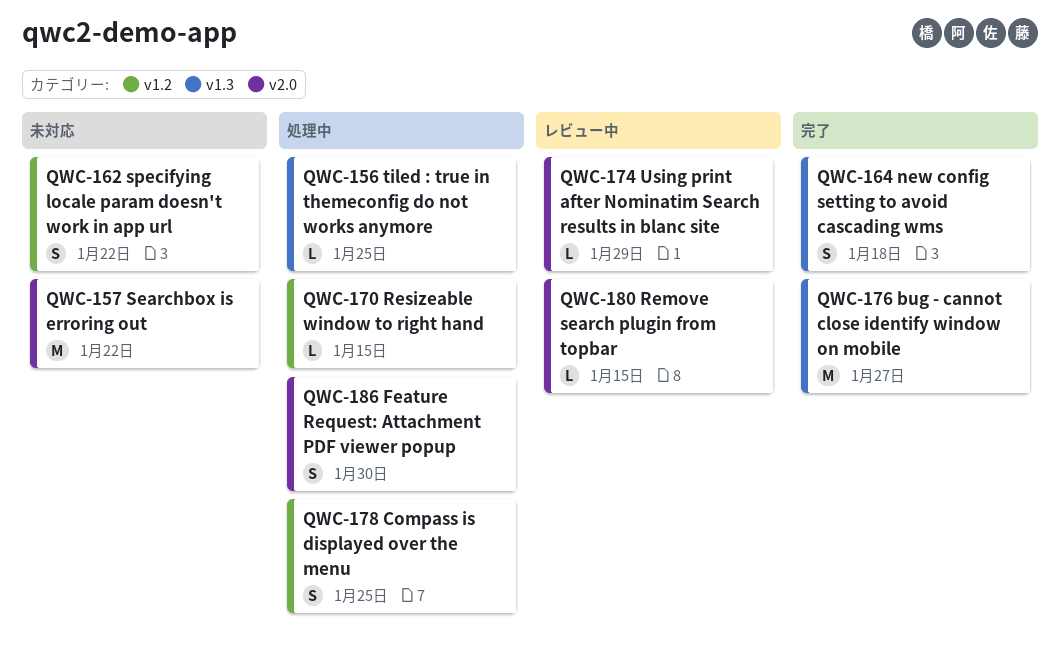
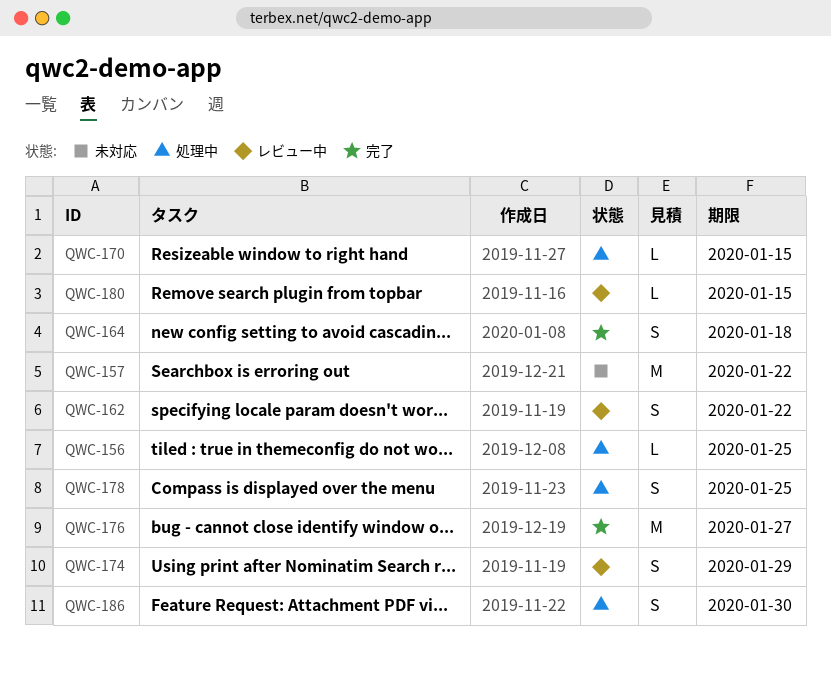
QWC-162, status: 未対応 -> レビュー中
QWC-174, estimate: L -> S

